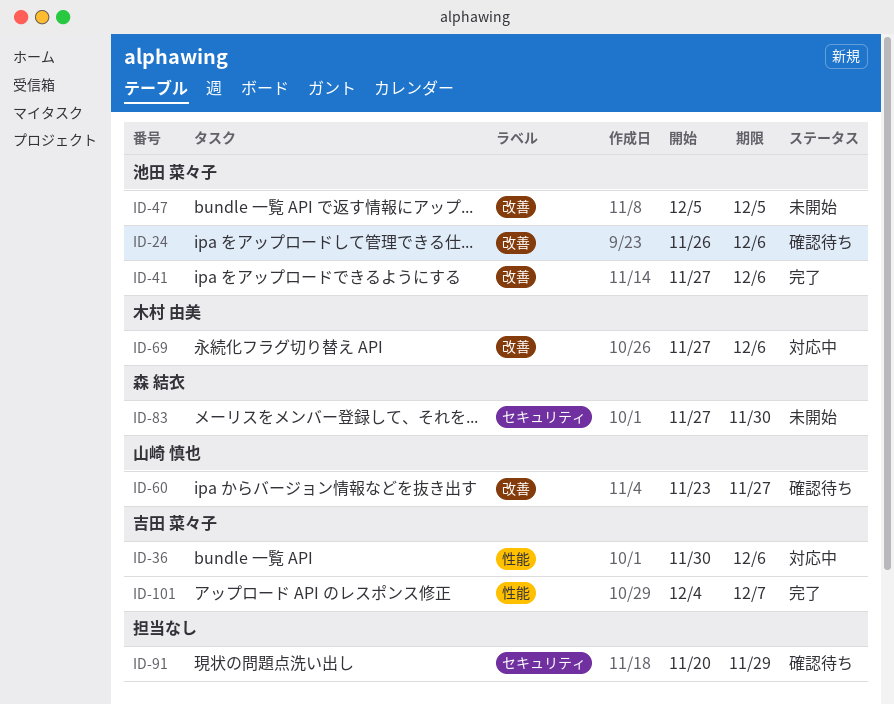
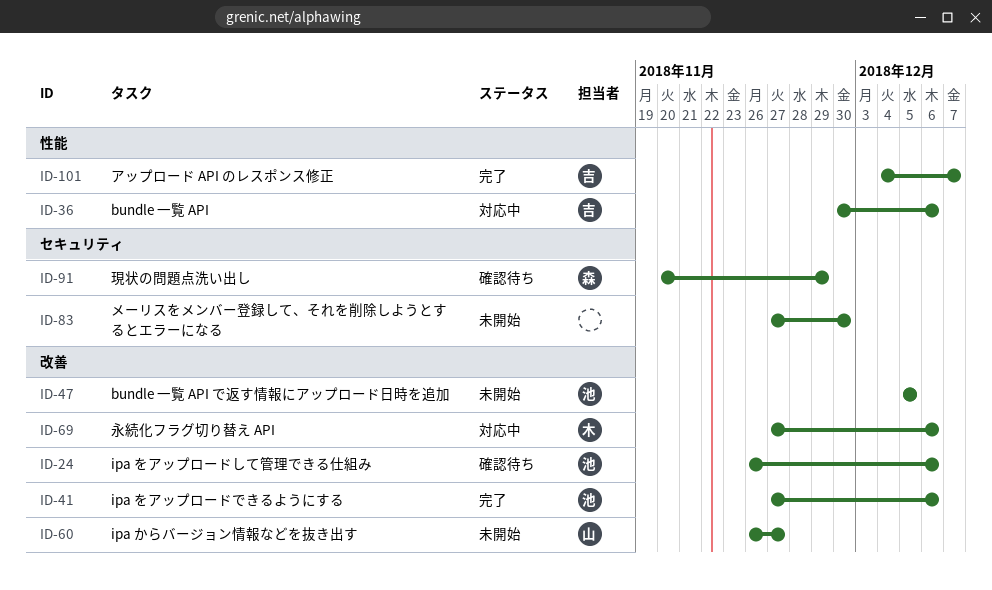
ID-60, status: 確認待ち -> 未開始
ID-60, start: Nov 23 -> Nov 26
ID-83, owner: 森 結衣 -> none
ID-91, owner: none -> 森 結衣

